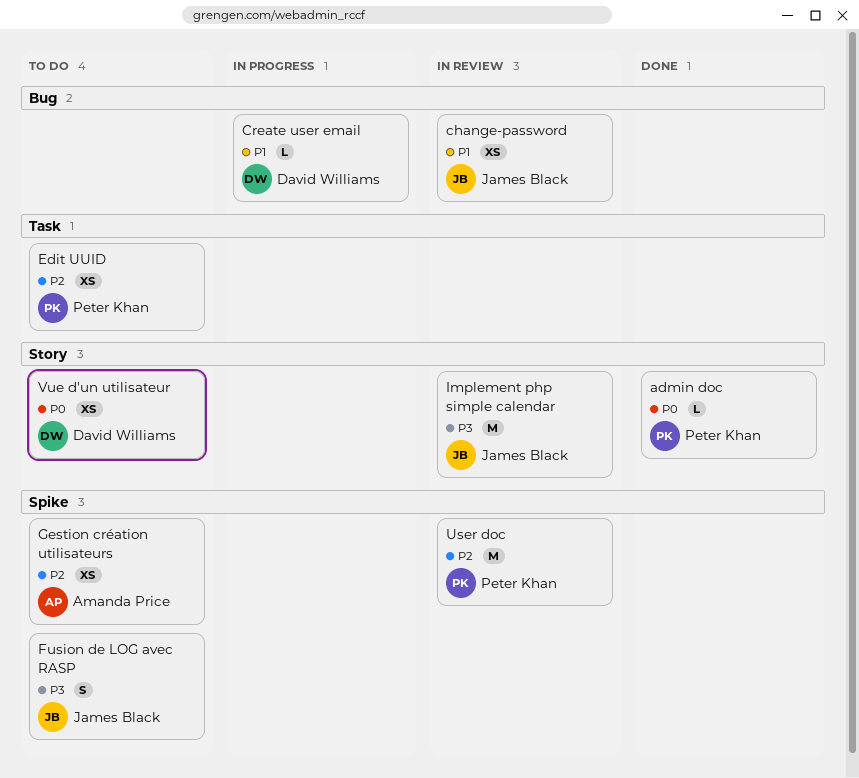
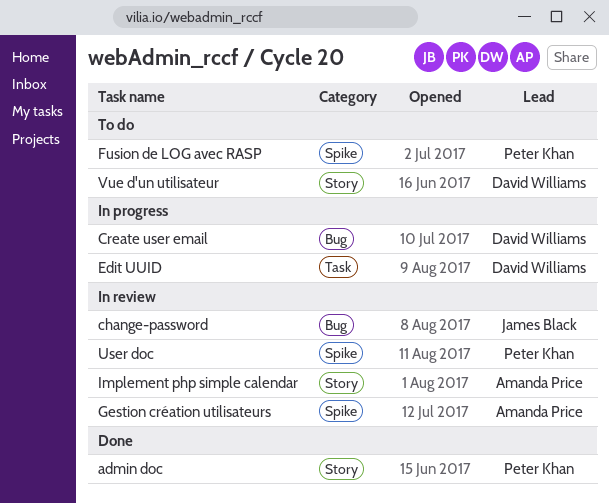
Edit UUID, status: To do -> In progress
Edit UUID, owner: Peter Khan -> David Williams
Fusion de LOG avec RASP, owner: James Black -> Peter Khan
Gestion création utilisateurs, status: To do -> In review
Implement php simple calendar, owner: James Black -> Amanda Price

